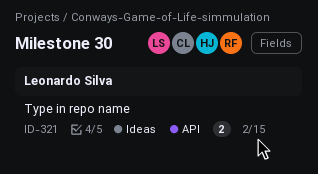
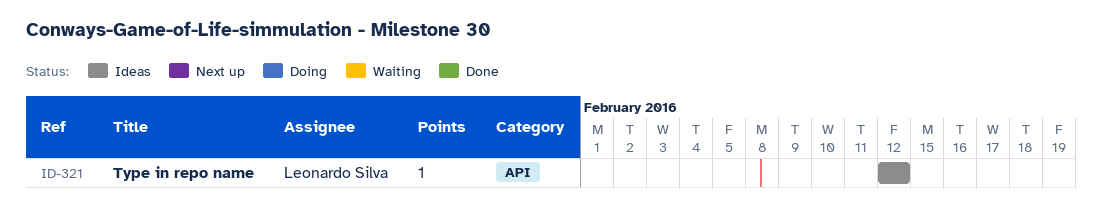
ID-321, estimate: 2 -> 1
ID-321, due: Feb 15 -> Feb 12

